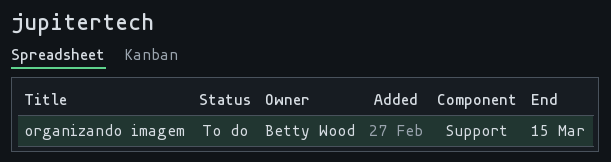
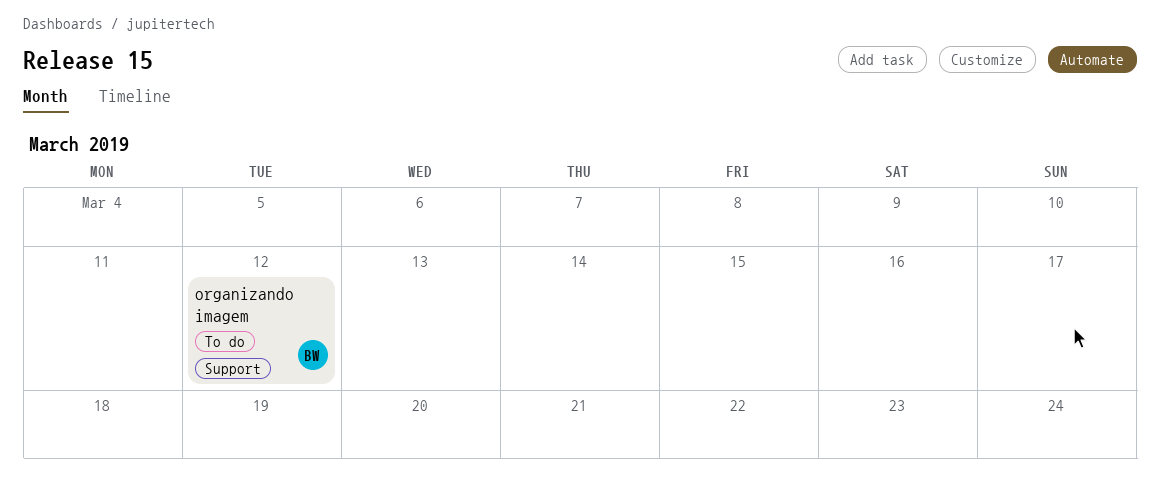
organizando imagem, due: Mar 15 -> Mar 12

